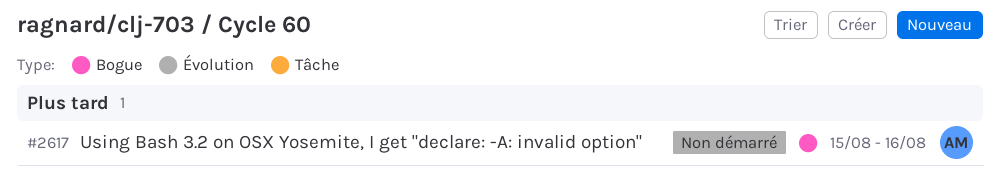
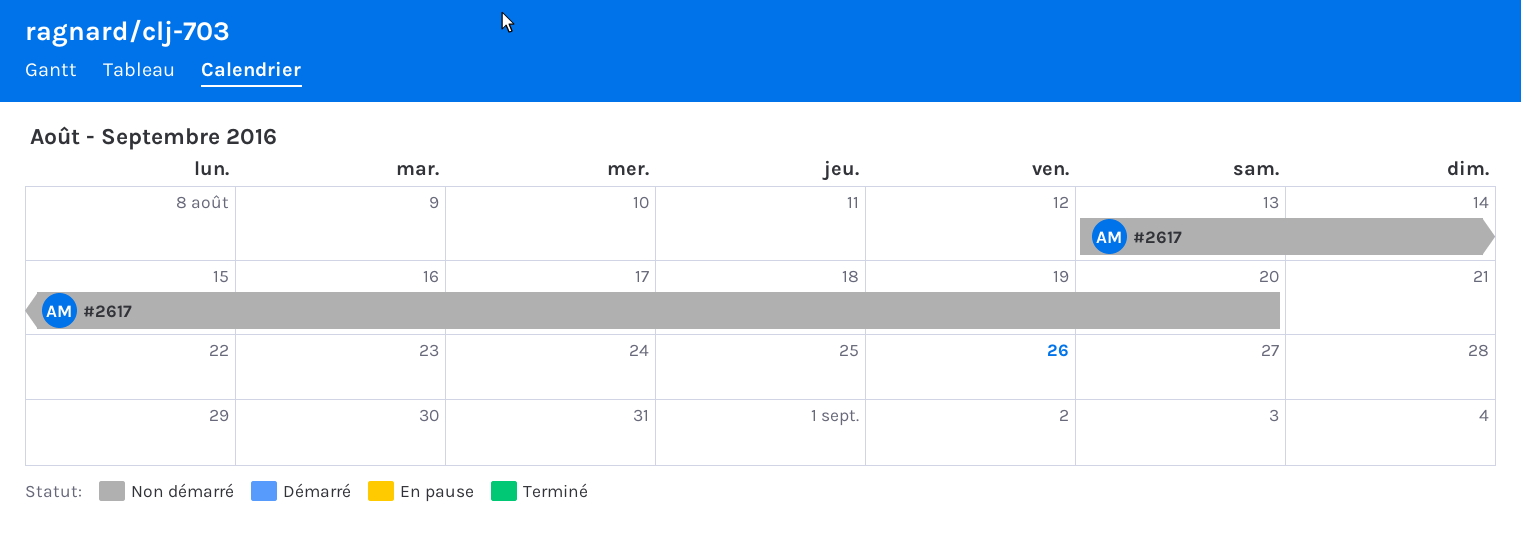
#2617, start: Aug 15 -> Aug 13
#2617, due: Aug 16 -> Aug 20

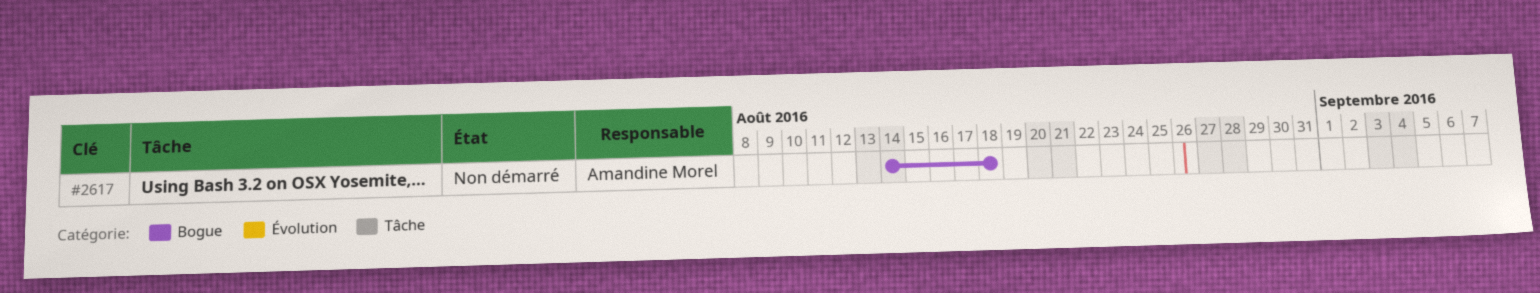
#2617, start: Aug 13 -> Aug 14
#2617, due: Aug 20 -> Aug 18

